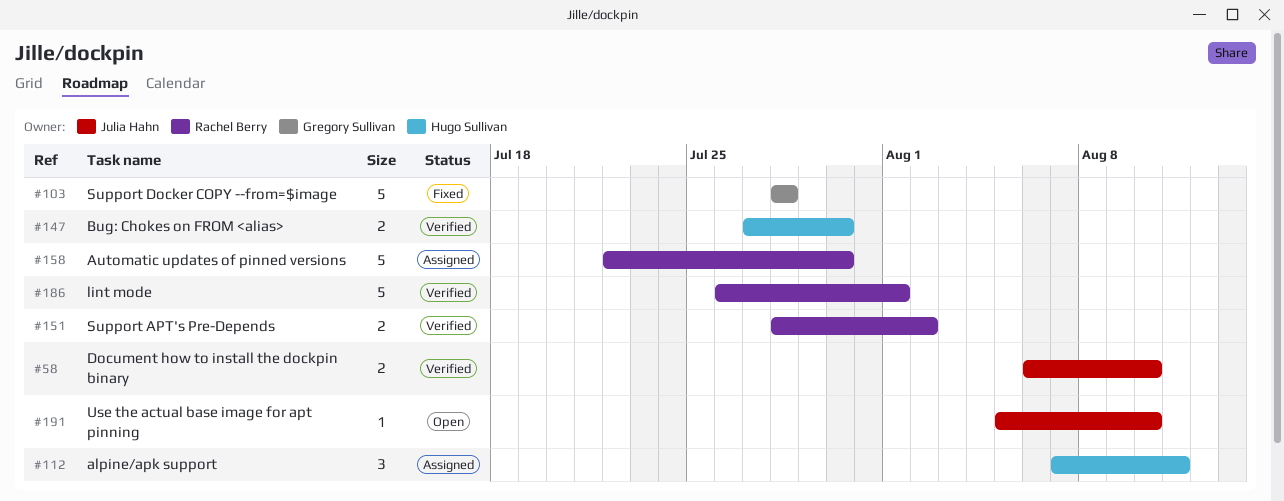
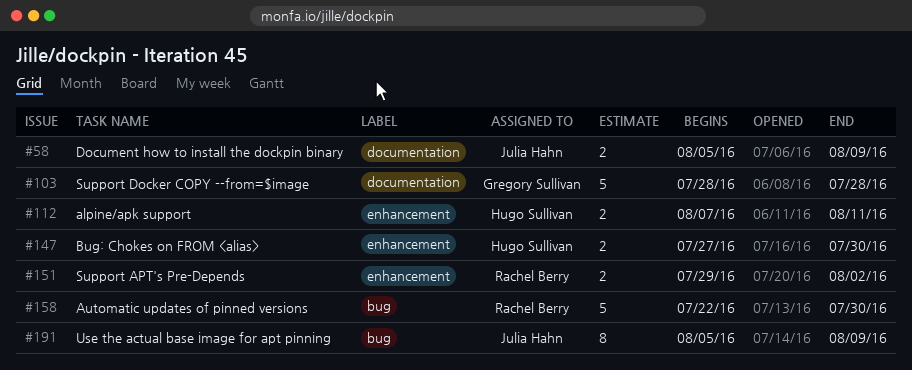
#58, start: Aug 6 -> Aug 5
#58, due: Aug 10 -> Aug 9
#112, estimate: 3 -> 2
#151, start: Jul 28 -> Jul 29
#186: present -> none
#191, estimate: 1 -> 8
#191, due: Aug 10 -> Aug 9

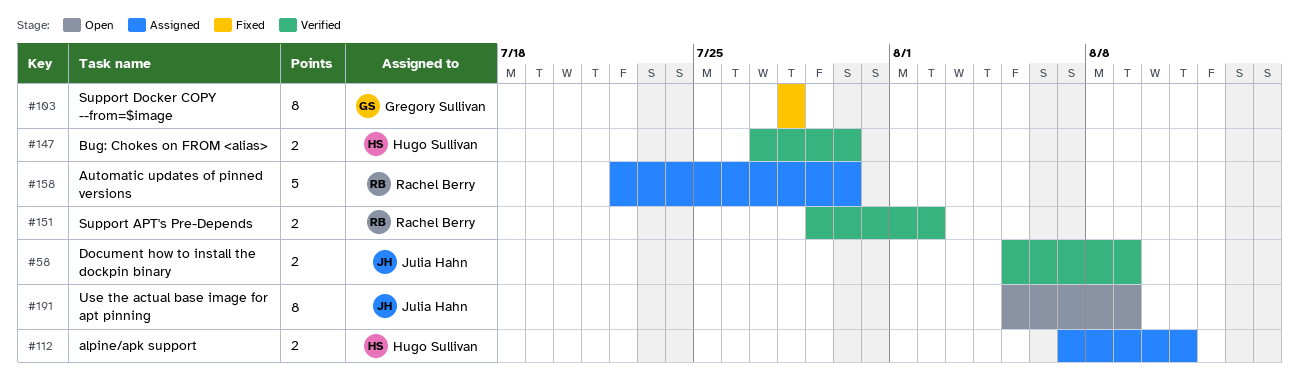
#103, estimate: 5 -> 8

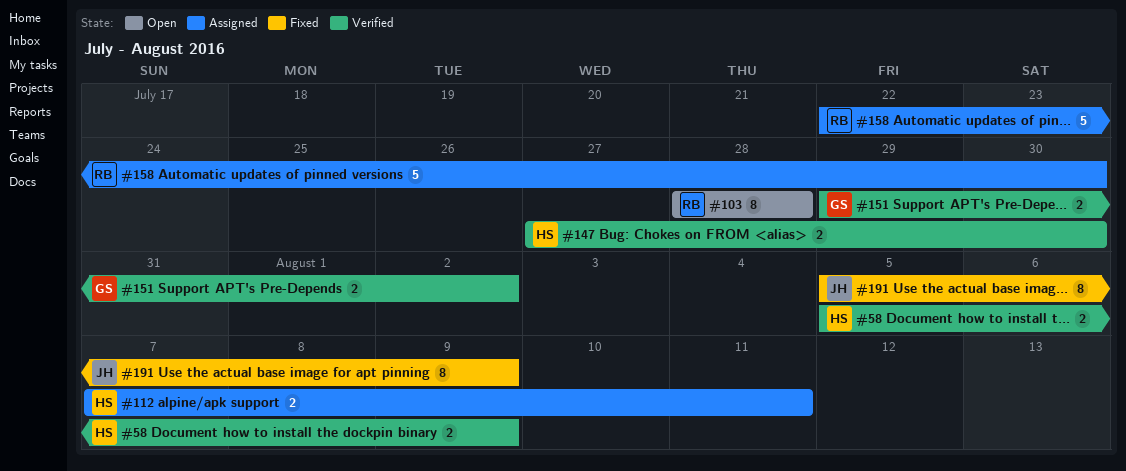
#58, owner: Julia Hahn -> Hugo Sullivan
#103, status: Fixed -> Open
#103, owner: Gregory Sullivan -> Rachel Berry
#151, owner: Rachel Berry -> Gregory Sullivan
#191, status: Open -> Fixed

